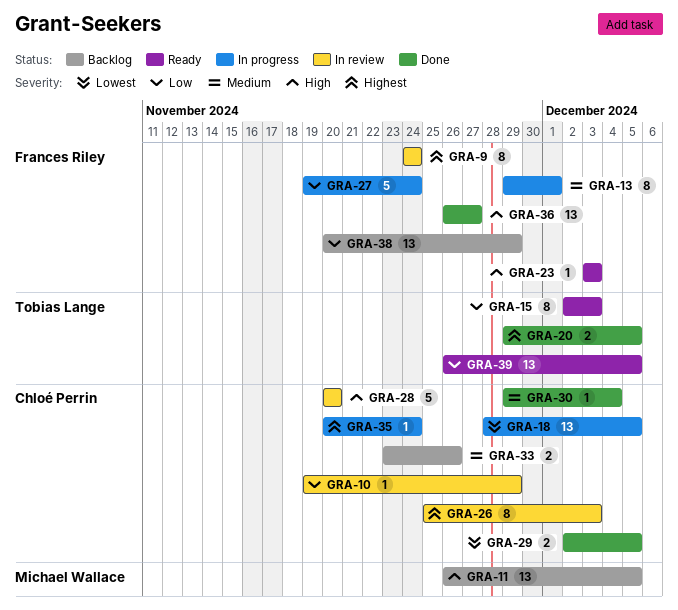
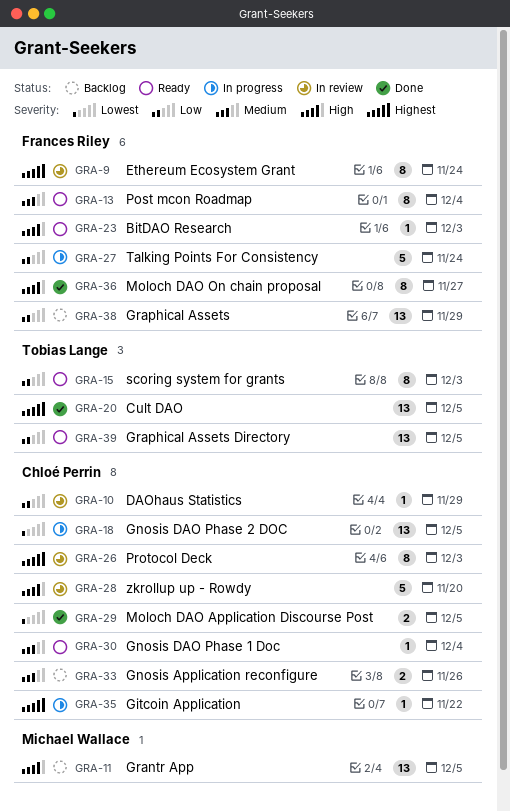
GRA-13, status: In progress -> Ready
GRA-13, due: Dec 1 -> Dec 4
GRA-20, estimate: 2 -> 13
GRA-30, status: Done -> Ready
GRA-35, due: Nov 24 -> Nov 22
GRA-36, estimate: 13 -> 8

